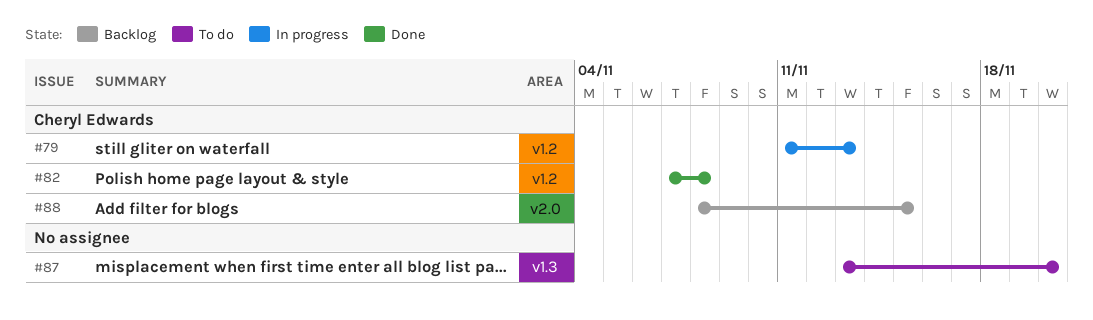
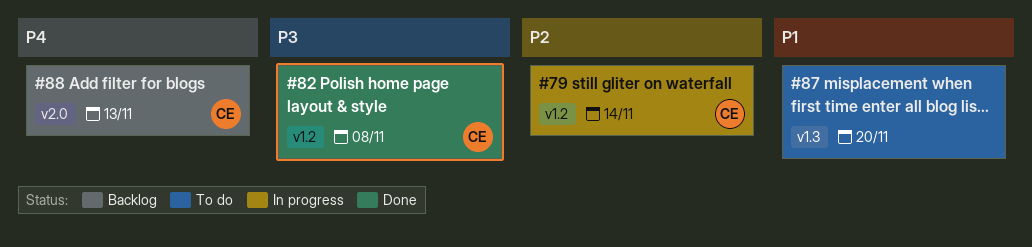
#79, due: Nov 13 -> Nov 14
#88, due: Nov 15 -> Nov 13

